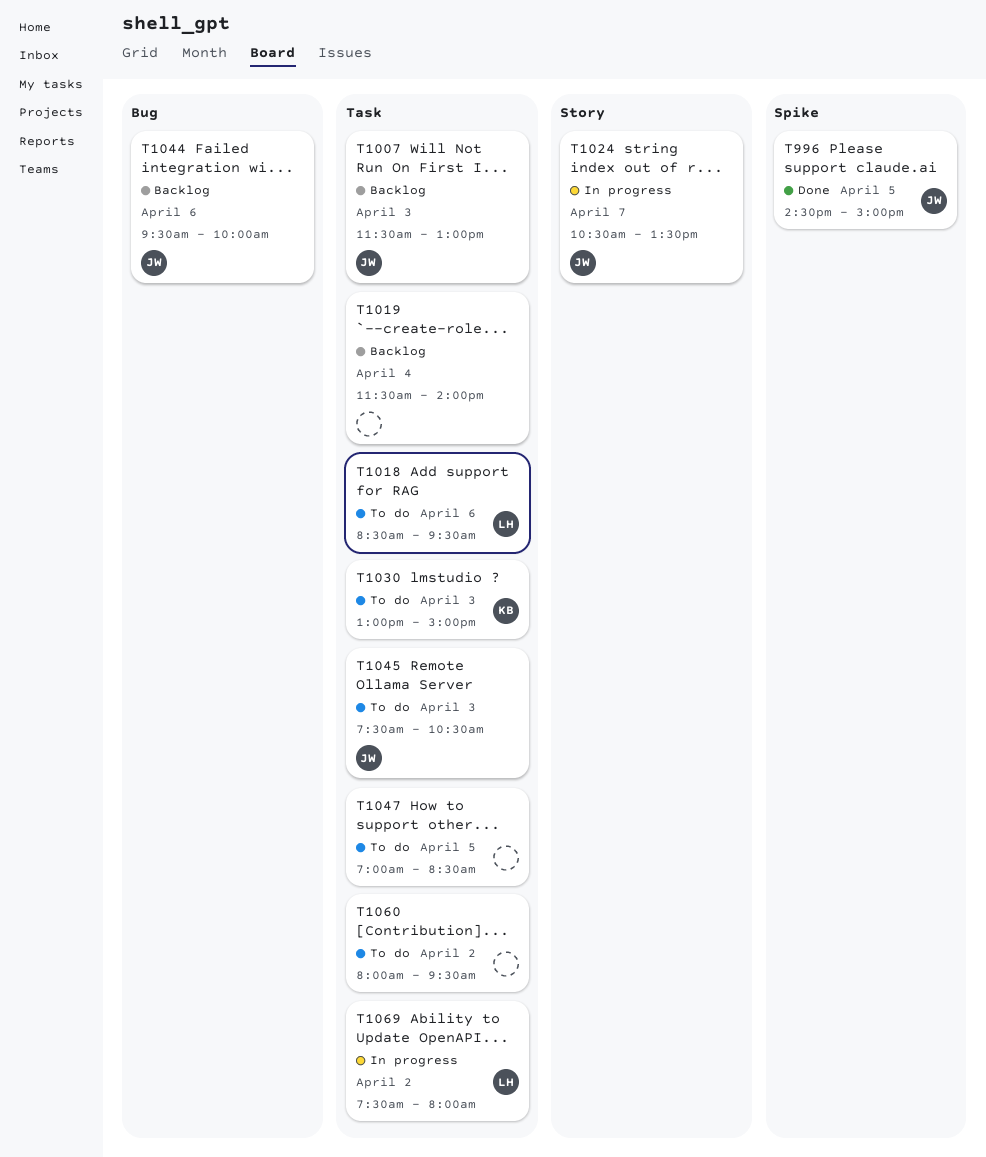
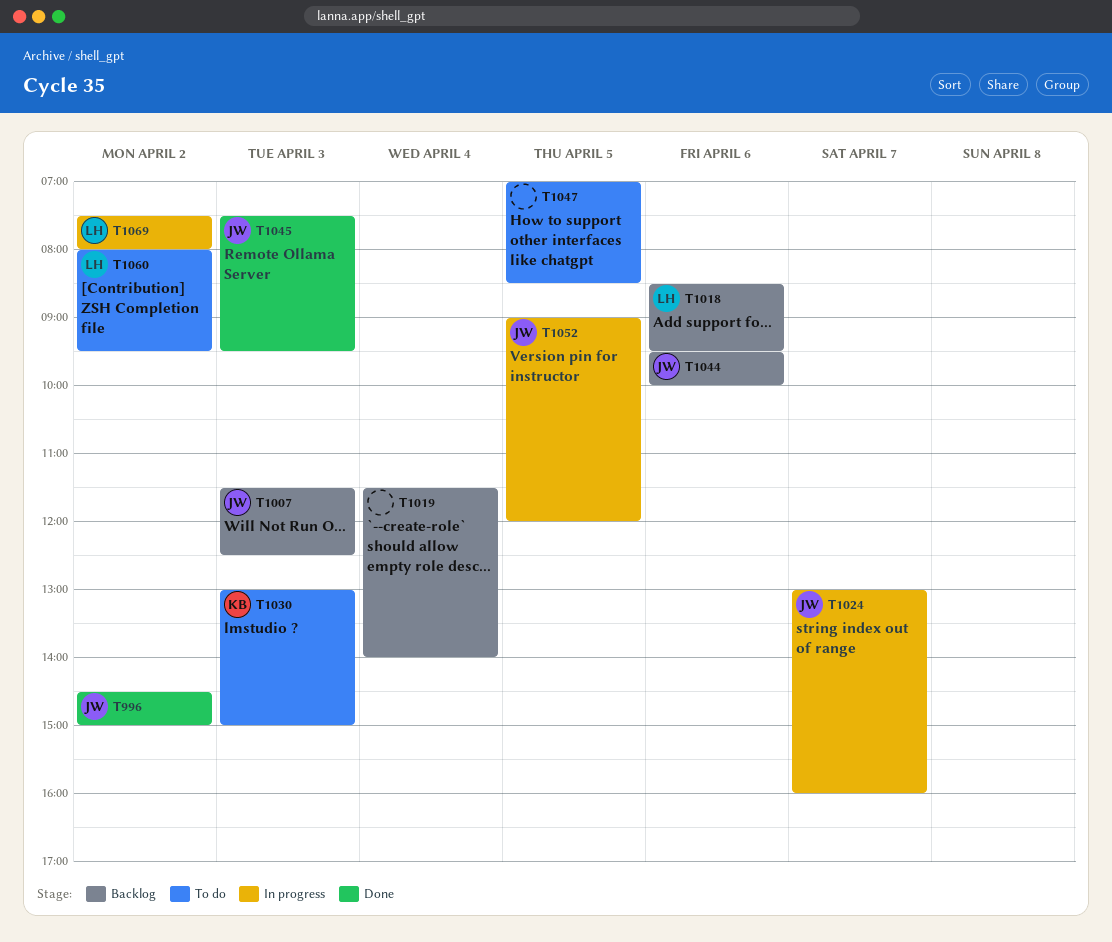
T996, day: Apr 5 -> Apr 2
T1007, ends: 13:00 -> 12:30
T1018, status: To do -> Backlog
T1024, begins: 10:30 -> 13:00
T1024, ends: 13:30 -> 16:00
T1045, status: To do -> Done
T1045, ends: 10:30 -> 09:30
T1052: none -> present
T1060, owner: none -> LH

